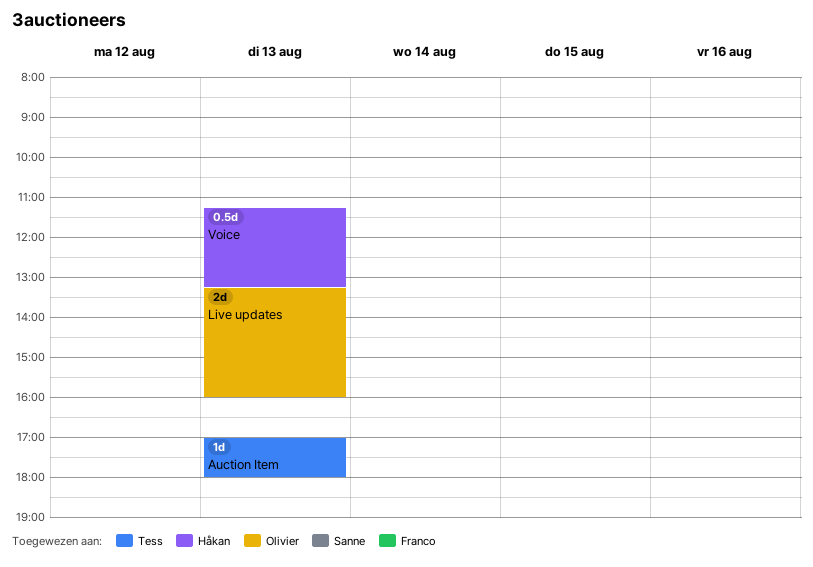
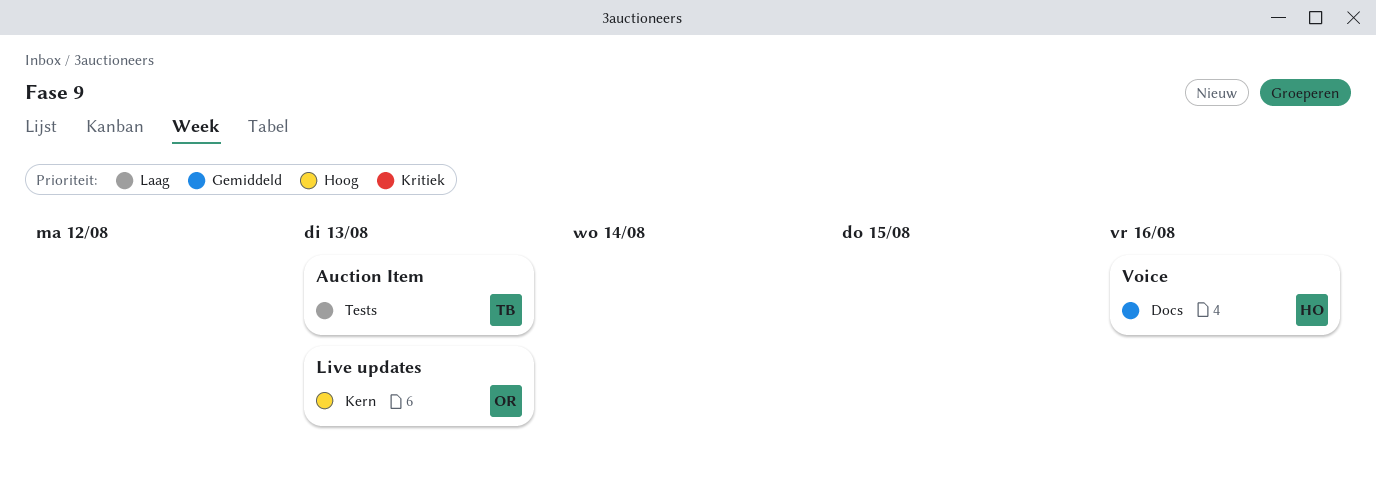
Voice, day: Aug 13 -> Aug 16

